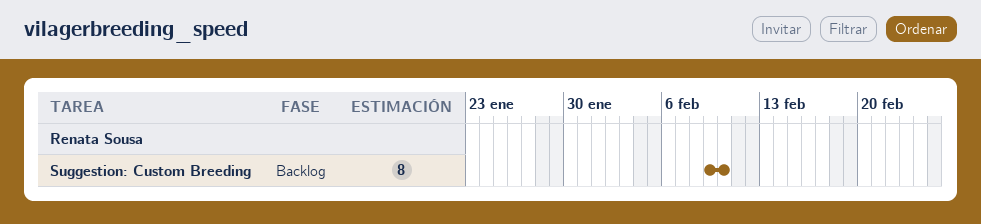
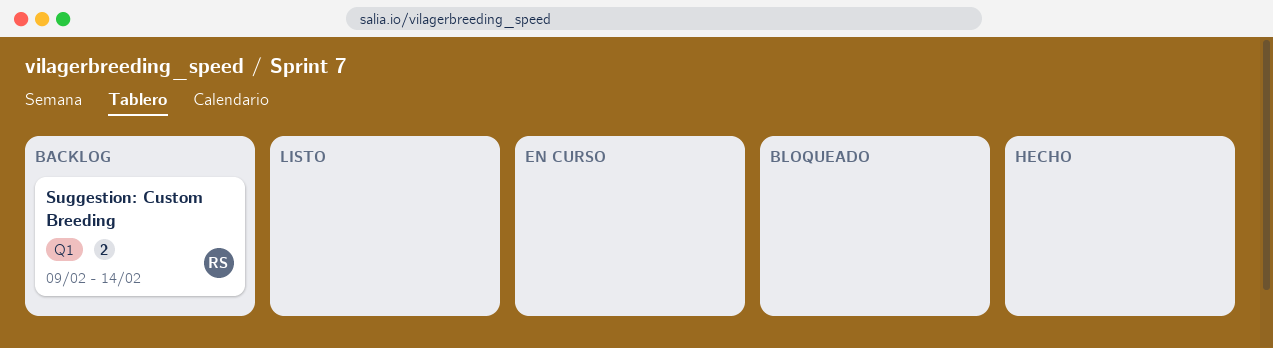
Suggestion: Custom Breeding, estimate: 8 -> 2
Suggestion: Custom Breeding, due: Feb 10 -> Feb 14

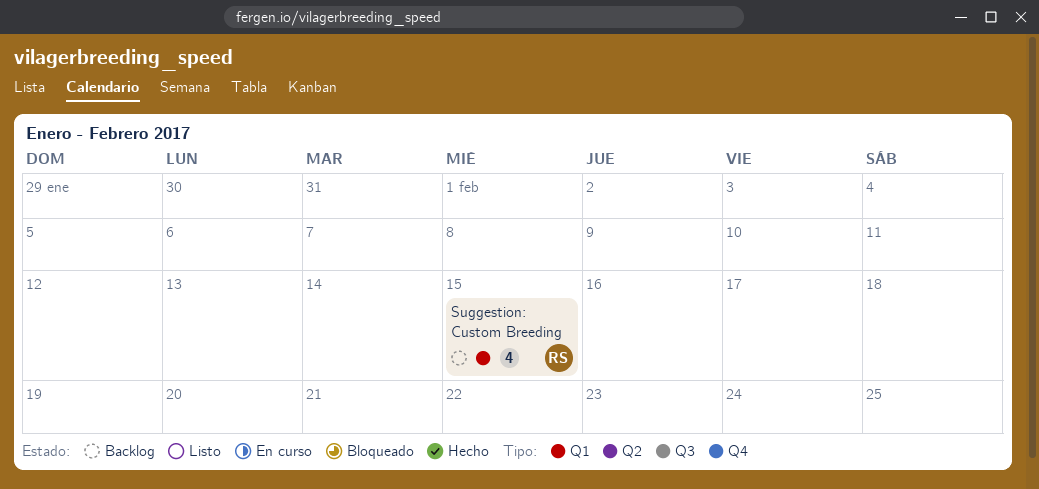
Suggestion: Custom Breeding, estimate: 2 -> 4
Suggestion: Custom Breeding, due: Feb 14 -> Feb 15

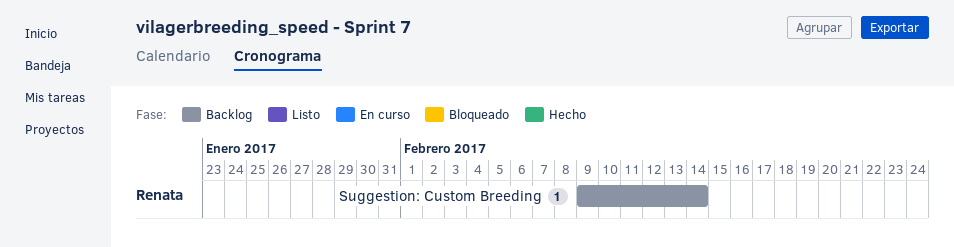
Suggestion: Custom Breeding, estimate: 4 -> 1
Suggestion: Custom Breeding, due: Feb 15 -> Feb 14

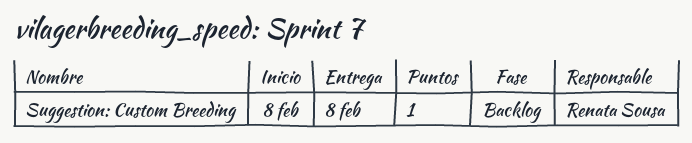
Suggestion: Custom Breeding, start: Feb 9 -> Feb 8
Suggestion: Custom Breeding, due: Feb 14 -> Feb 8

